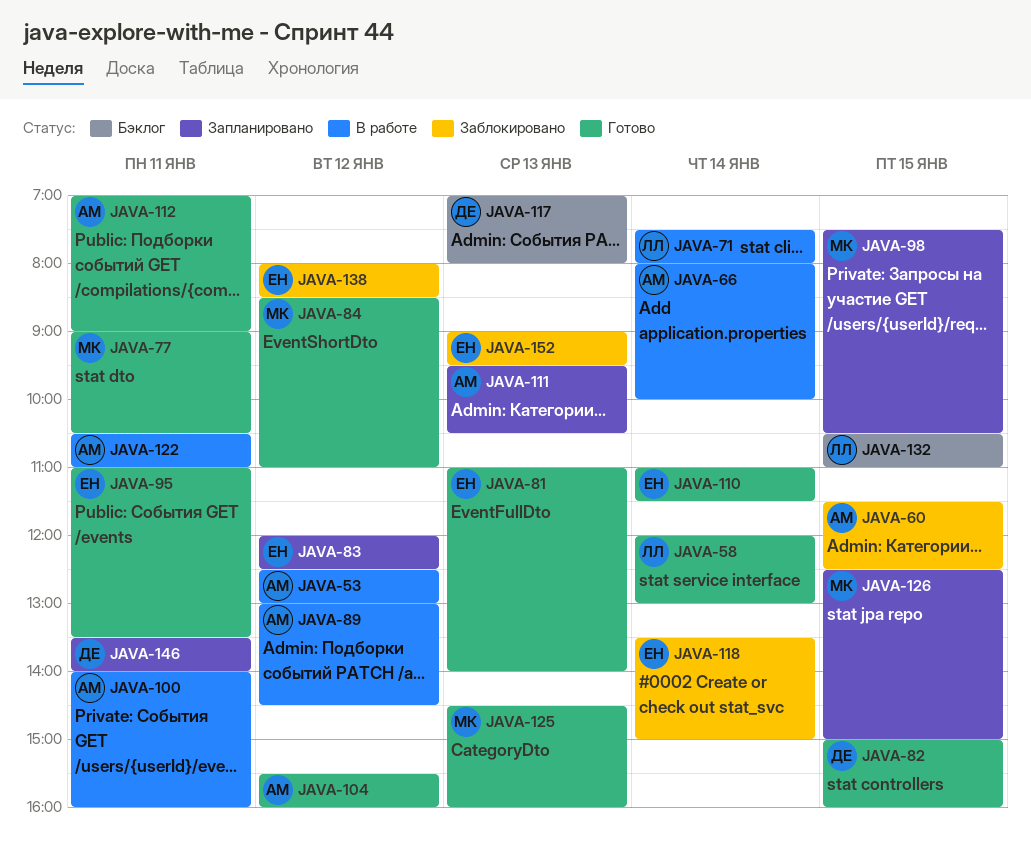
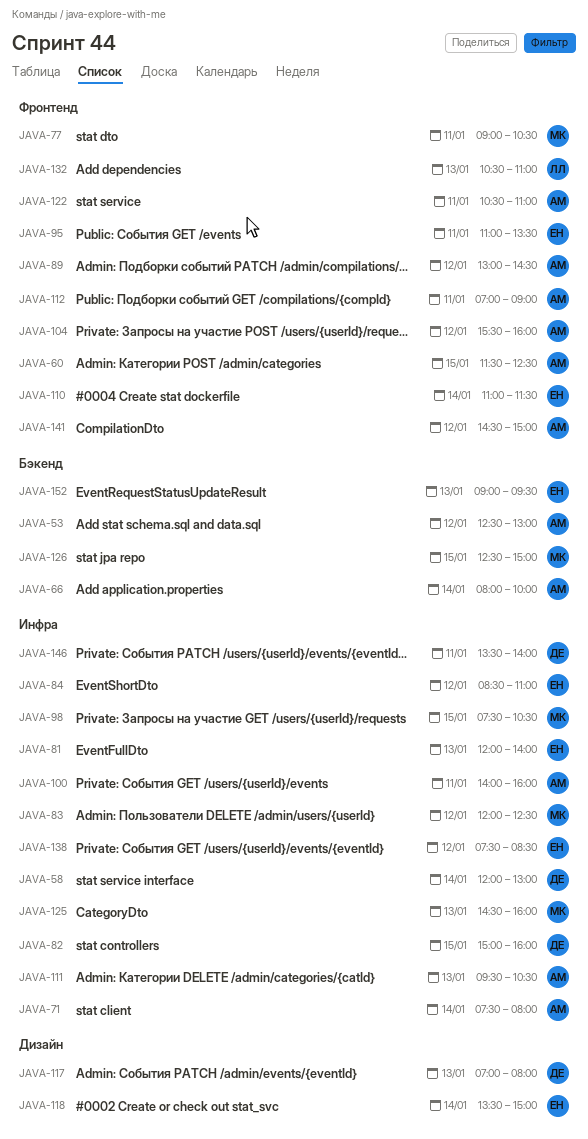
JAVA-58, owner: ЛЛ -> ДЕ
JAVA-71, owner: ЛЛ -> АМ
JAVA-81, begins: 11:00 -> 12:00
JAVA-83, owner: ЕН -> МК
JAVA-84, owner: МК -> ЕН
JAVA-132, day: Jan 15 -> Jan 13
JAVA-138, begins: 08:00 -> 07:30
JAVA-141: none -> present

